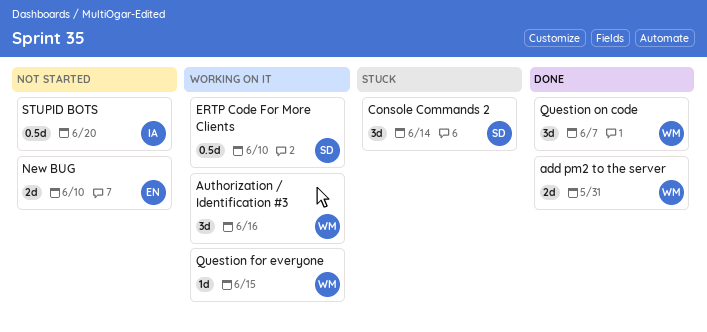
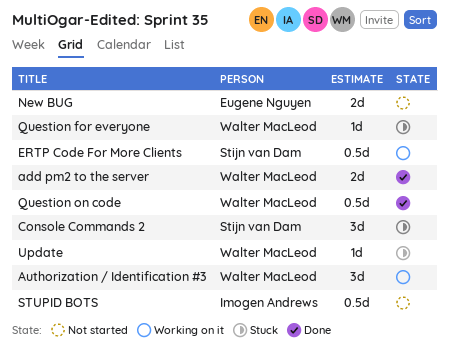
Question for everyone, status: Working on it -> Stuck
Question on code, estimate: 3d -> 0.5d
Update: none -> present

